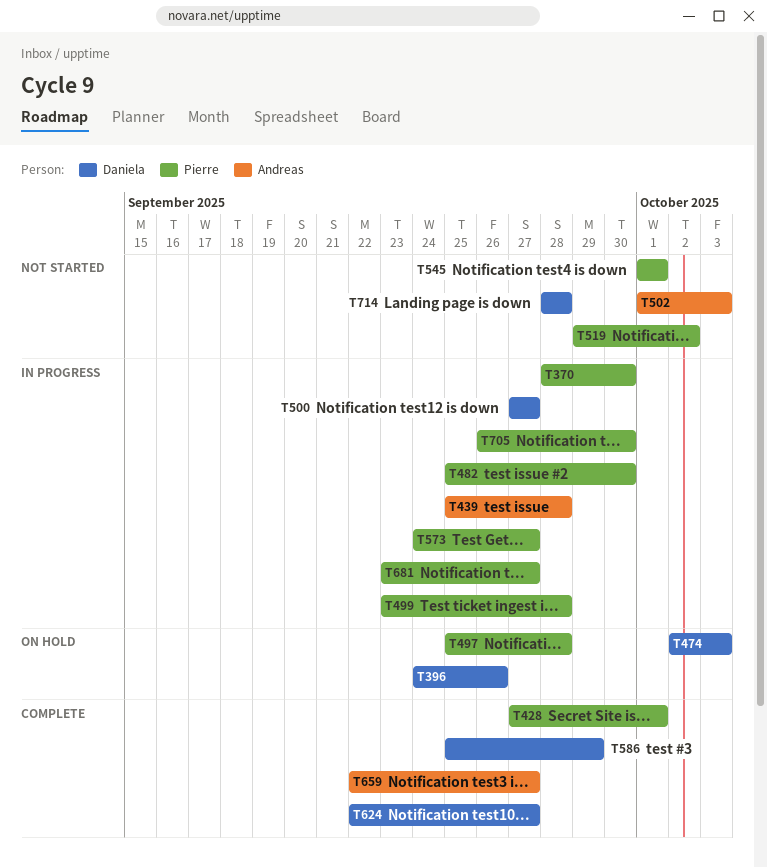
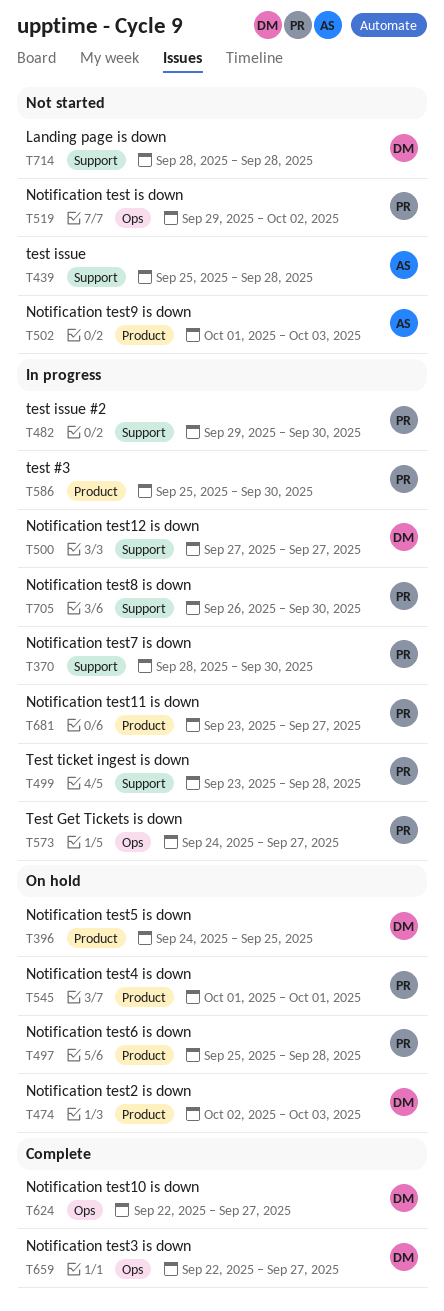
T396, due: Sep 26 -> Sep 25
T428: present -> none
T439, status: In progress -> Not started
T482, start: Sep 25 -> Sep 29
T545, status: Not started -> On hold
T586, status: Complete -> In progress
T586, owner: Daniela -> Pierre
T586, due: Sep 29 -> Sep 30
T659, owner: Andreas -> Daniela

